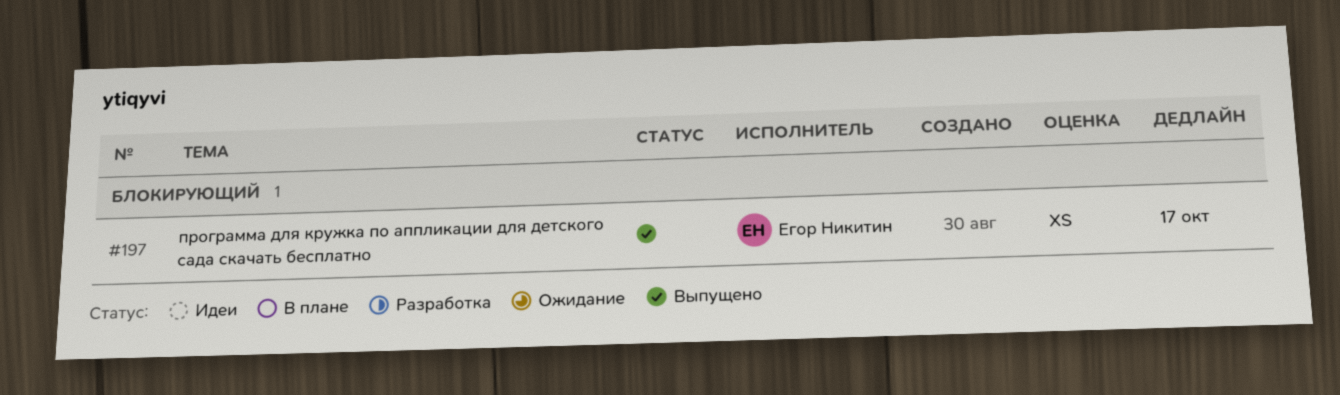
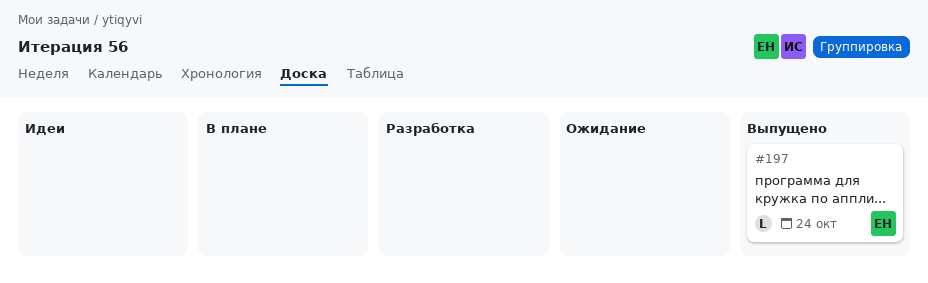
#197, estimate: XS -> L
#197, due: Oct 17 -> Oct 24

